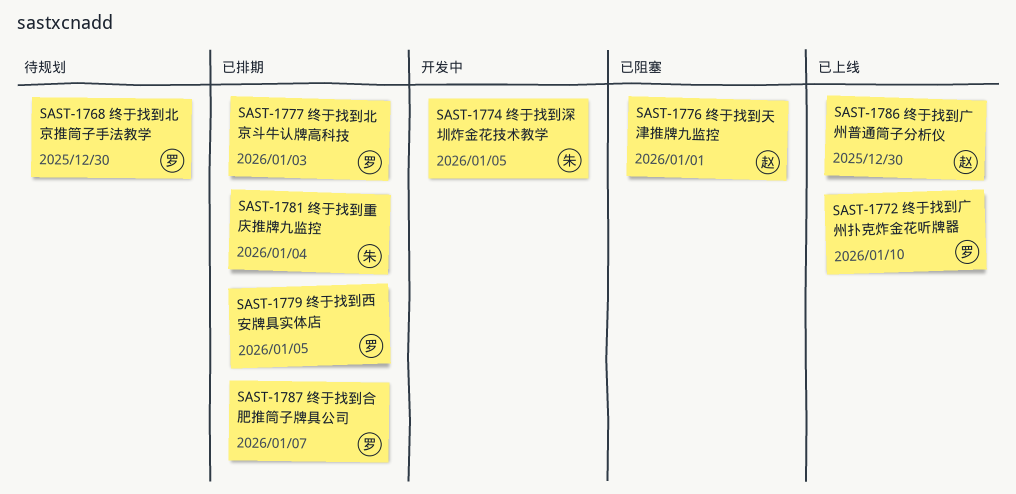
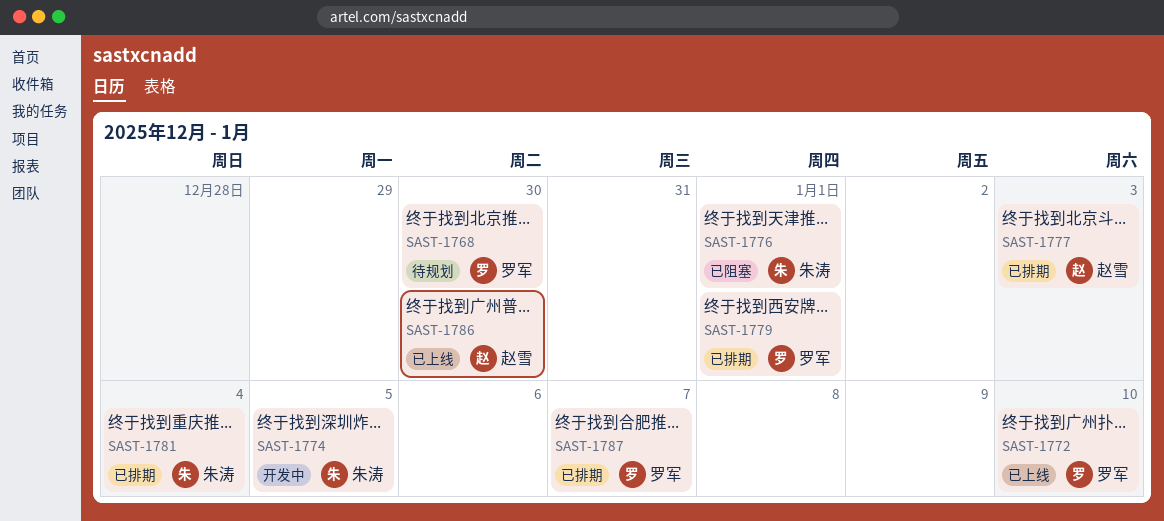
SAST-1776, owner: 赵雪 -> 朱涛
SAST-1777, owner: 罗军 -> 赵雪
SAST-1779, due: Jan 5 -> Jan 1

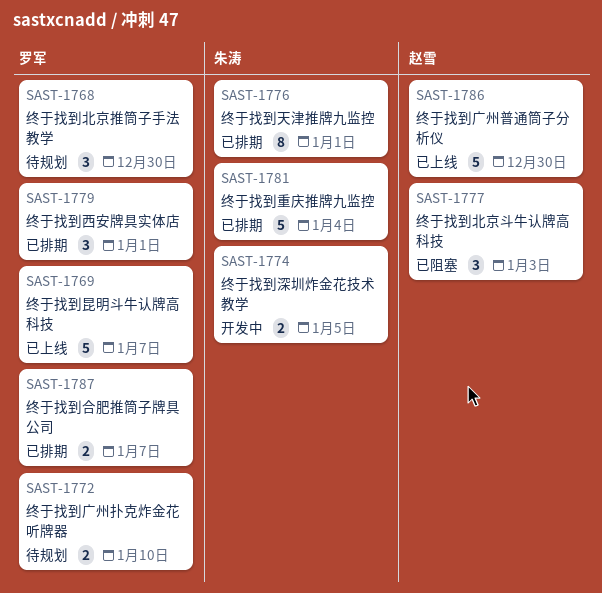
SAST-1769: none -> present
SAST-1772, status: 已上线 -> 待规划
SAST-1776, status: 已阻塞 -> 已排期
SAST-1777, status: 已排期 -> 已阻塞

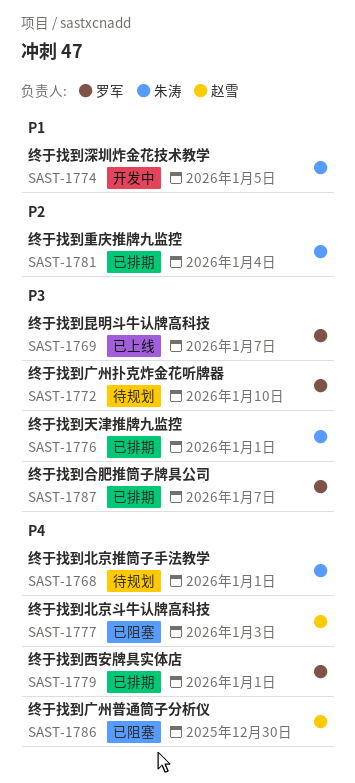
SAST-1768, owner: 罗军 -> 朱涛
SAST-1768, due: Dec 30 -> Jan 1
SAST-1786, status: 已上线 -> 已阻塞

